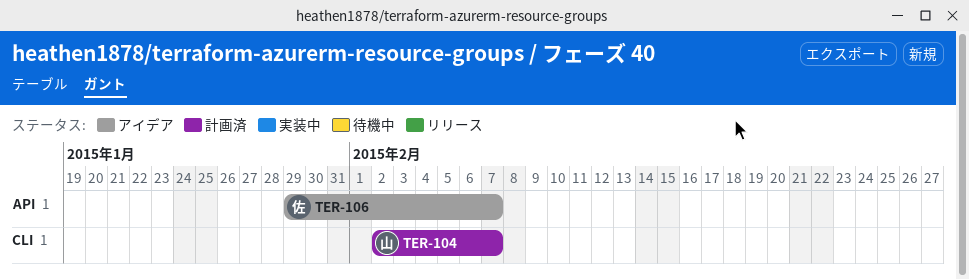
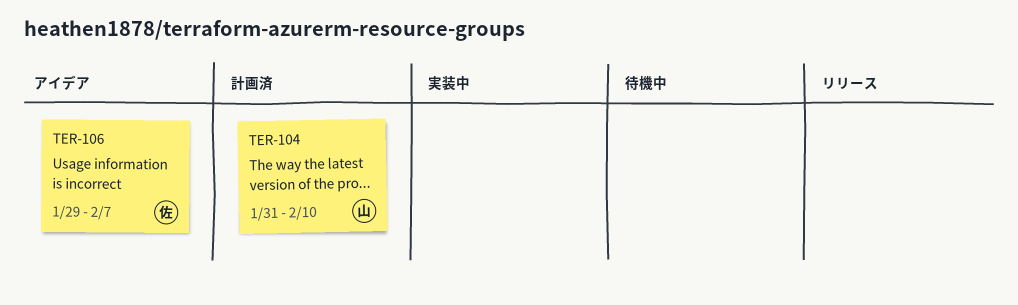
TER-104, start: Feb 2 -> Jan 31
TER-104, due: Feb 7 -> Feb 10

